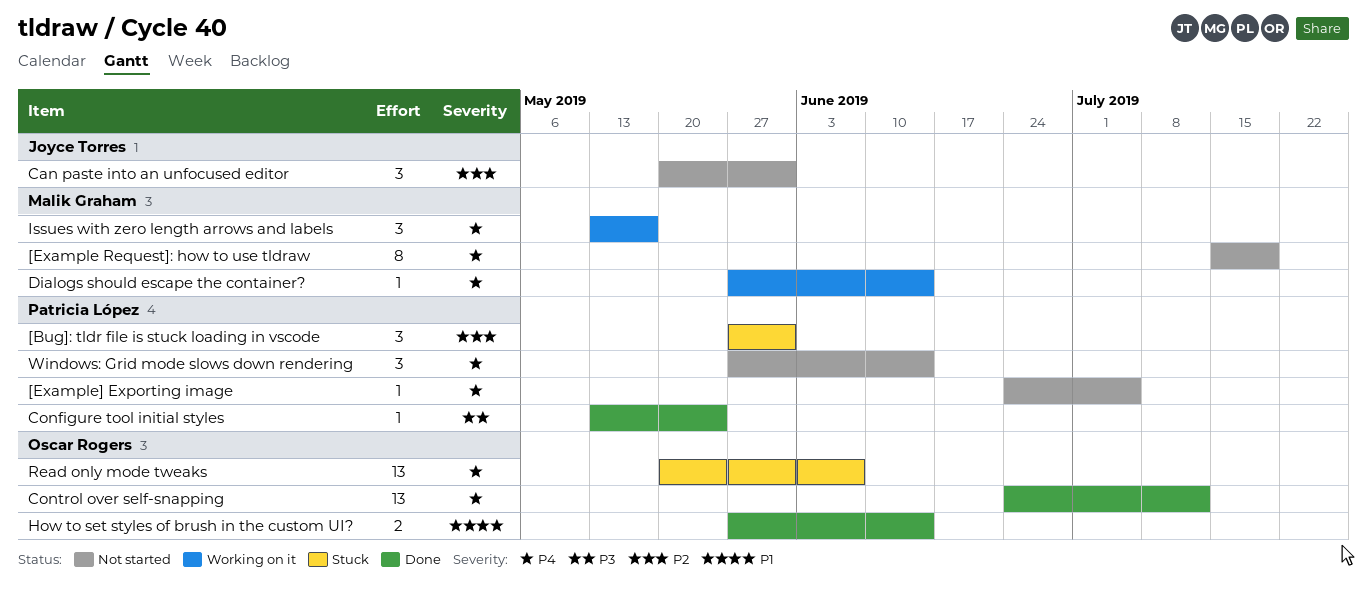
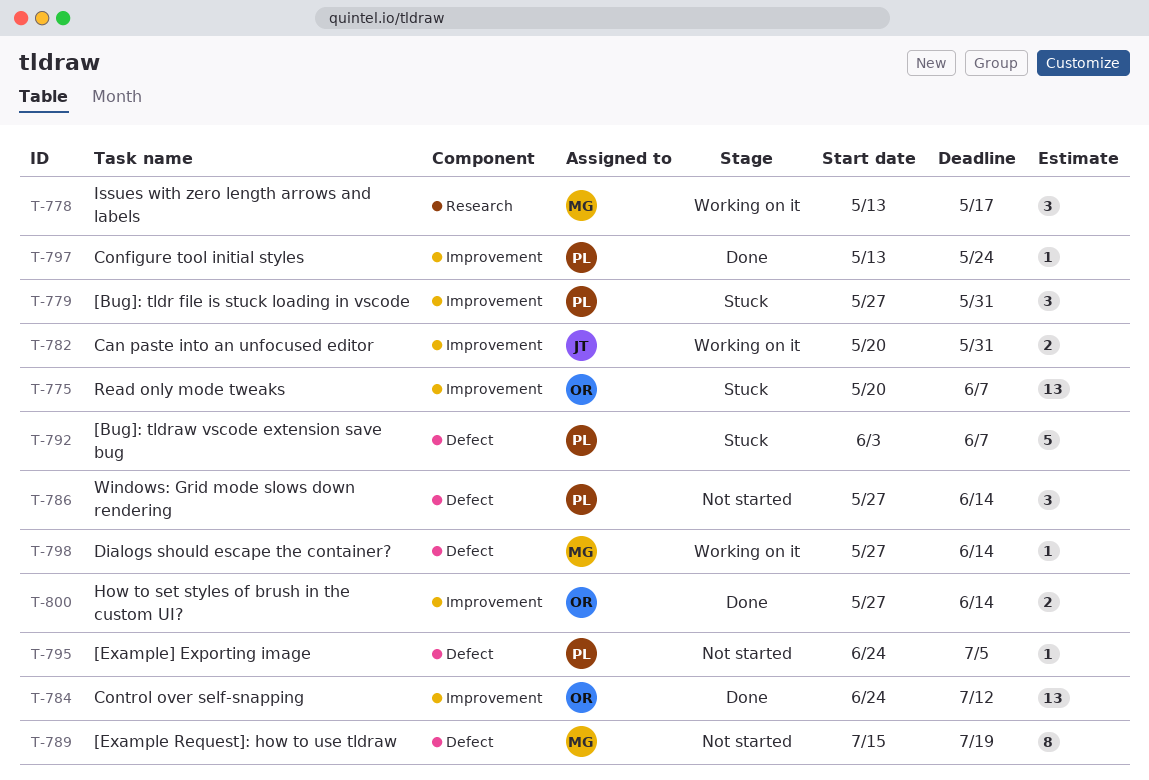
[Bug]: tldraw vscode extension save bug: none -> present
Can paste into an unfocused editor, status: Not started -> Working on it
Can paste into an unfocused editor, estimate: 3 -> 2

